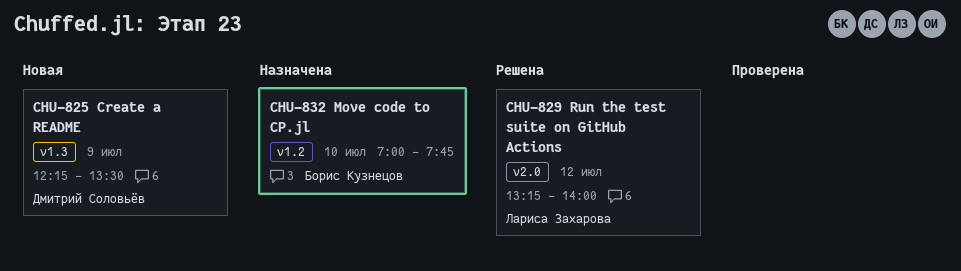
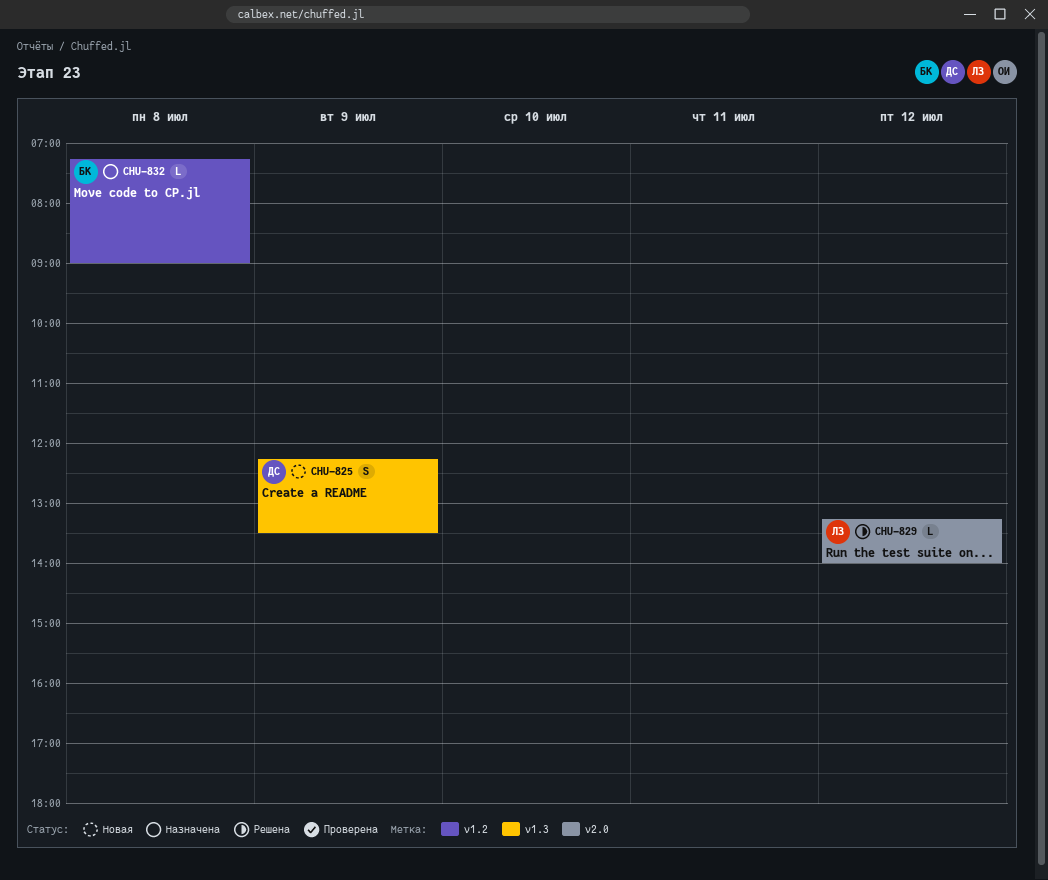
CHU-832, day: Jul 10 -> Jul 8
CHU-832, begins: 07:00 -> 07:15
CHU-832, ends: 07:45 -> 09:00

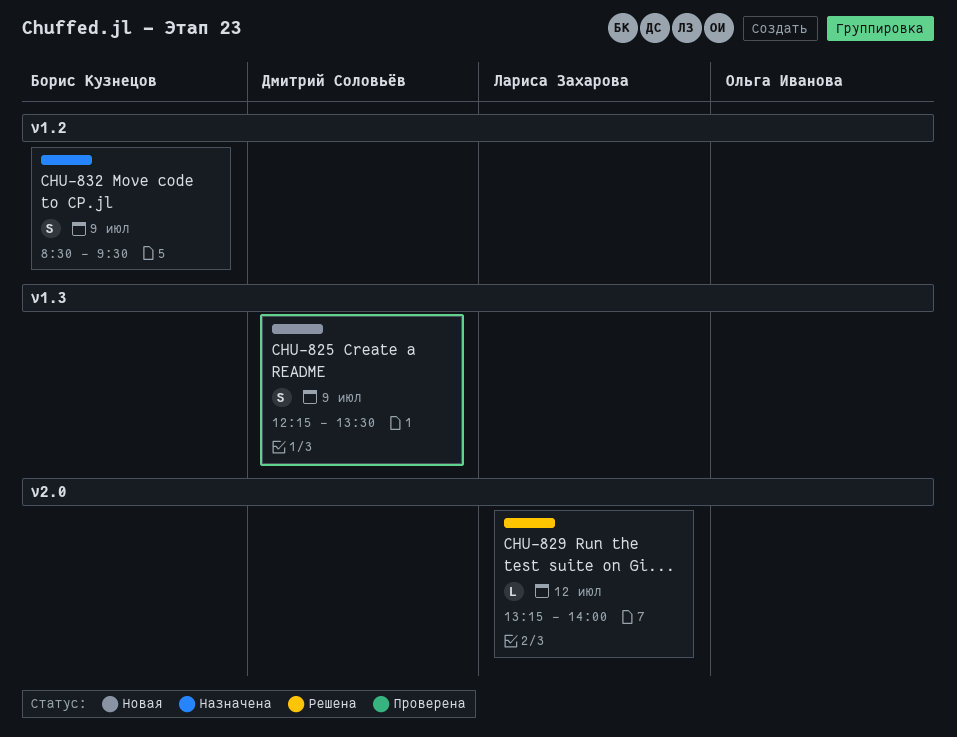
CHU-832, estimate: L -> S
CHU-832, day: Jul 8 -> Jul 9
CHU-832, begins: 07:15 -> 08:30
CHU-832, ends: 09:00 -> 09:30

